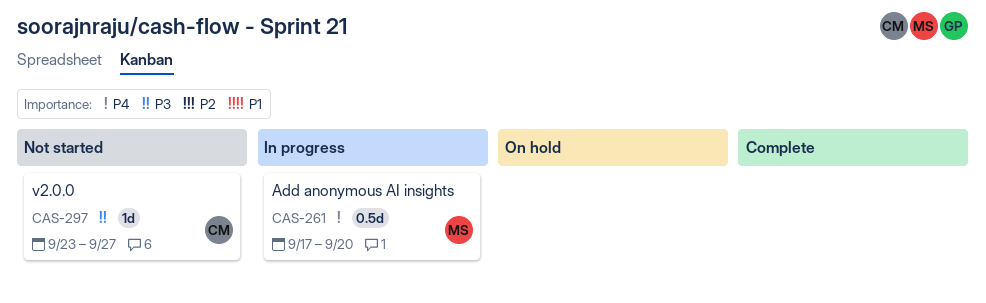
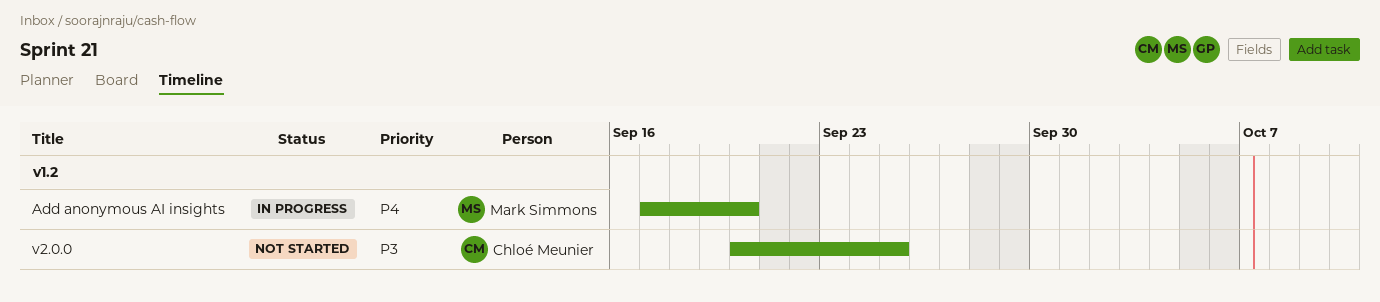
v2.0.0, start: Sep 23 -> Sep 20
v2.0.0, due: Sep 27 -> Sep 25

